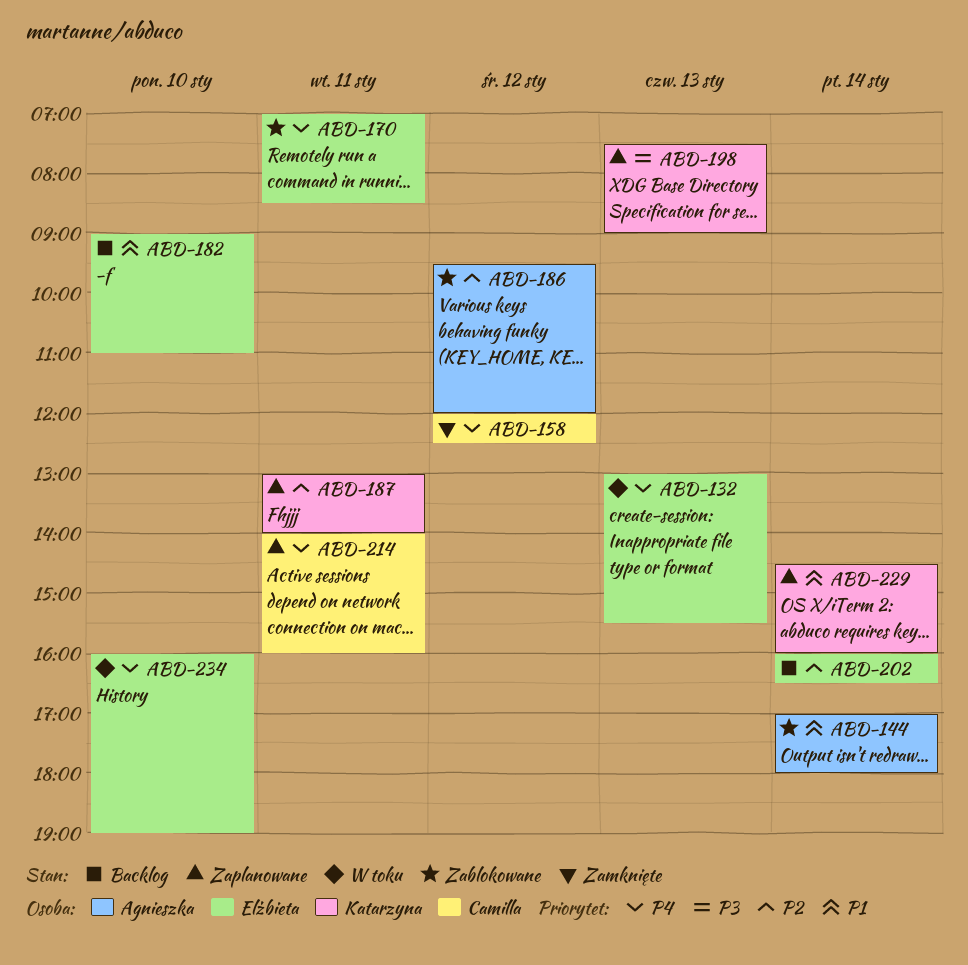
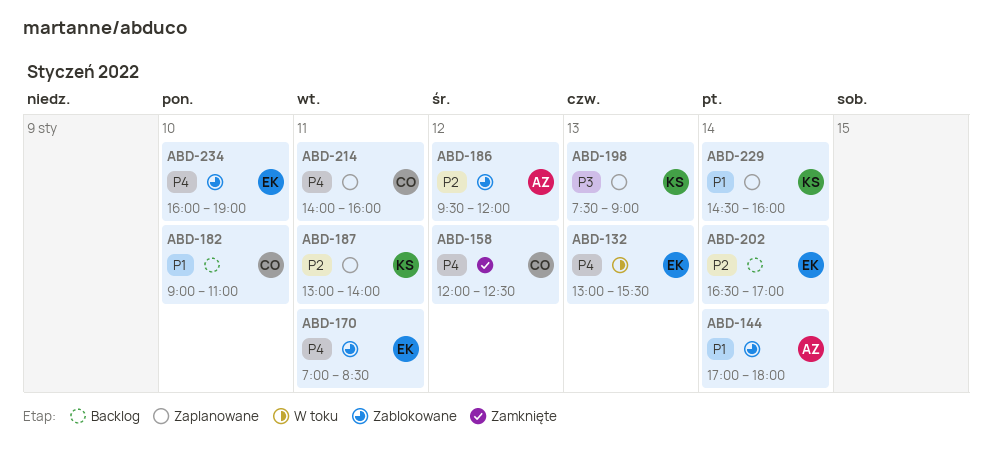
ABD-182, owner: Elżbieta -> Camilla
ABD-202, begins: 16:00 -> 16:30
ABD-202, ends: 16:30 -> 17:00
ABD-234, status: W toku -> Zablokowane

